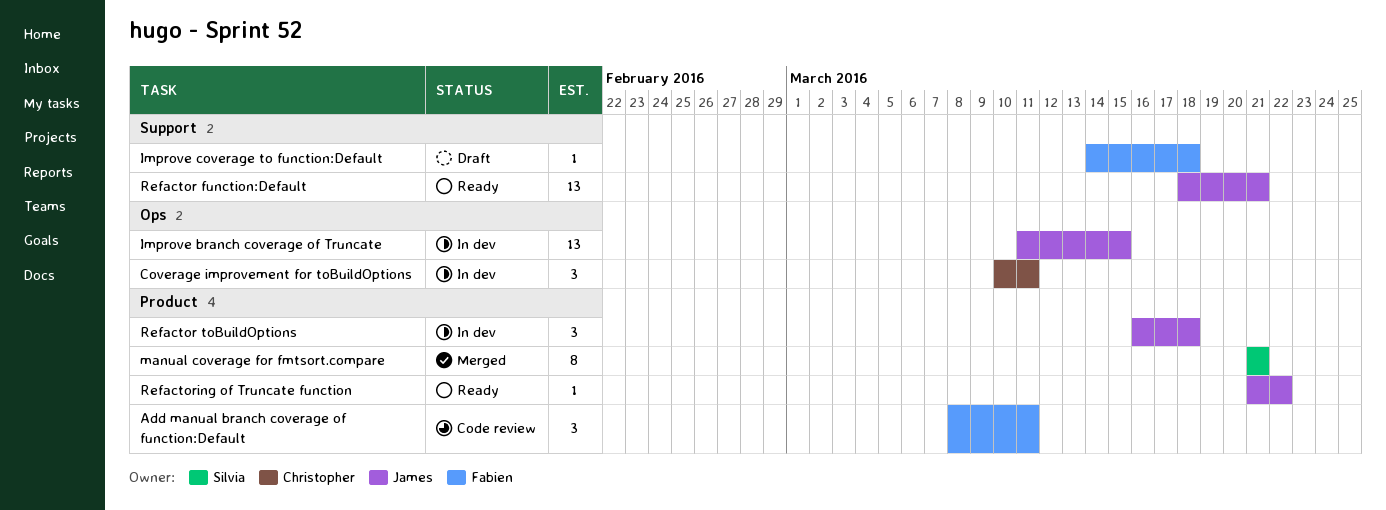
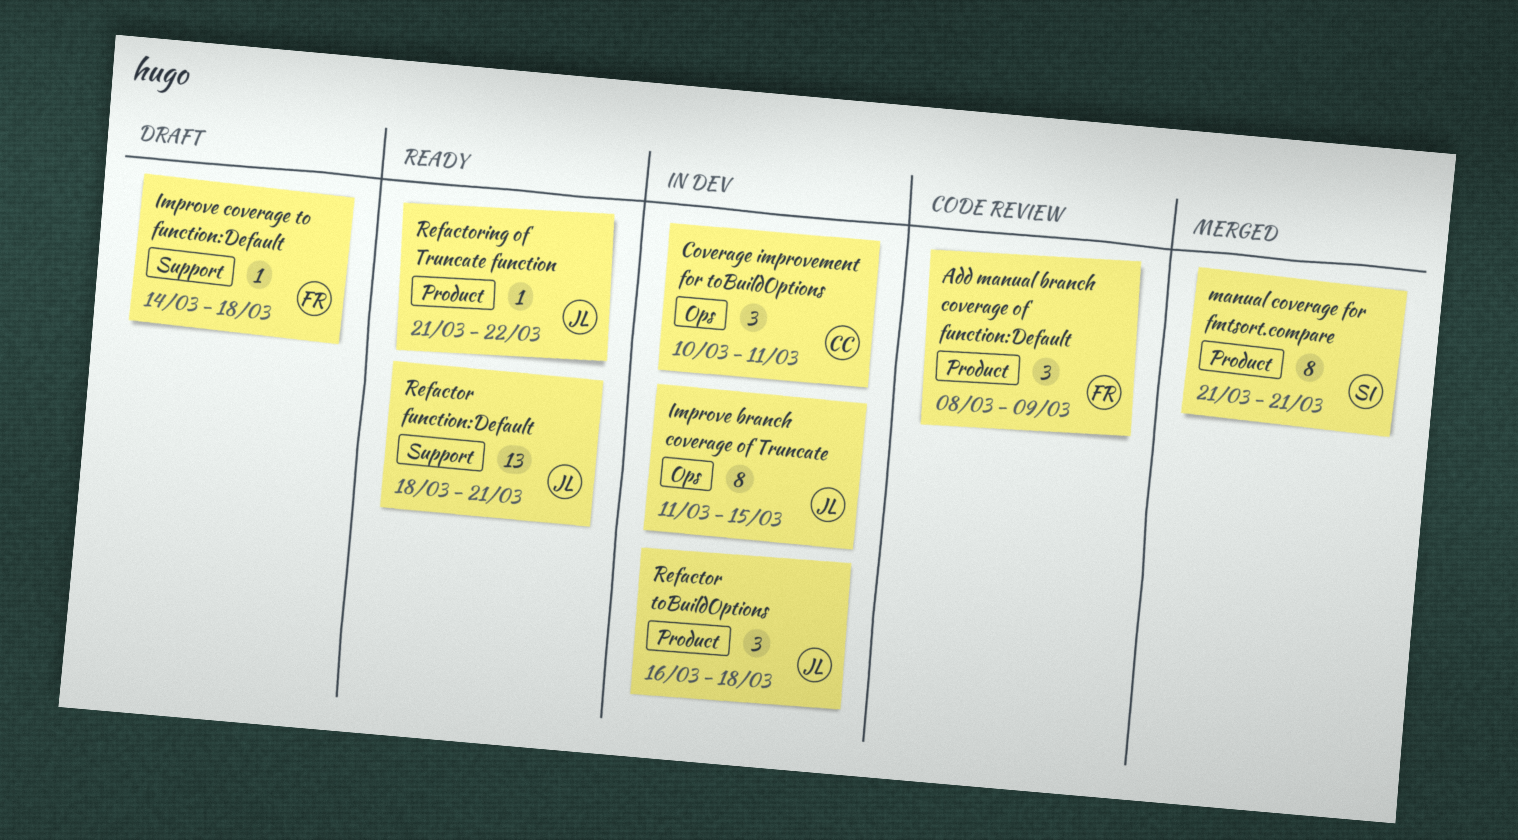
Add manual branch coverage of function:Default, due: Mar 11 -> Mar 9
Improve branch coverage of Truncate, estimate: 13 -> 8

